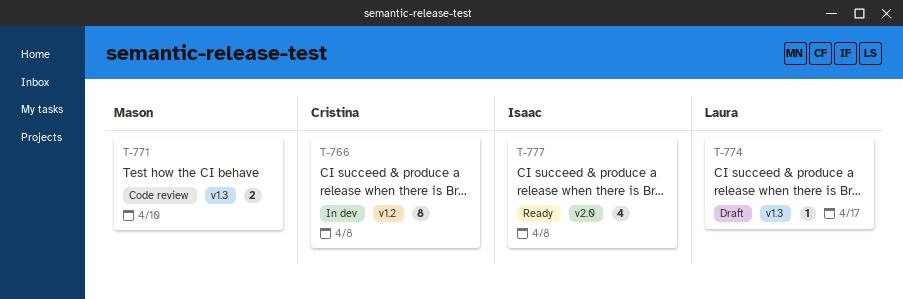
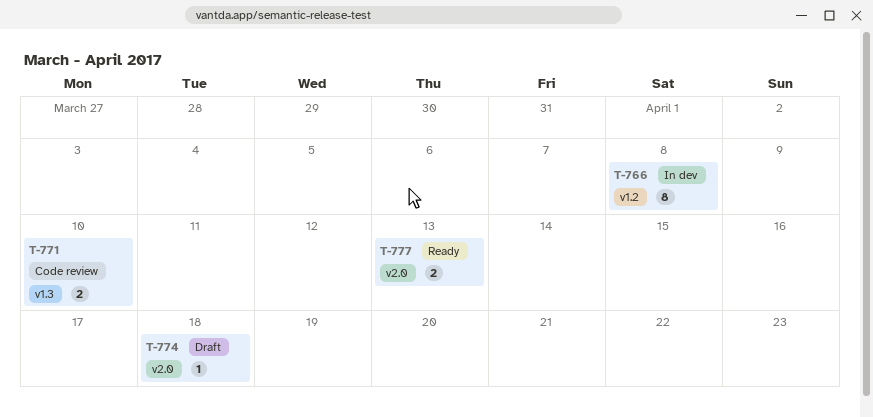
T-774, label: v1.3 -> v2.0
T-774, due: Apr 17 -> Apr 18
T-777, estimate: 4 -> 2
T-777, due: Apr 8 -> Apr 13

